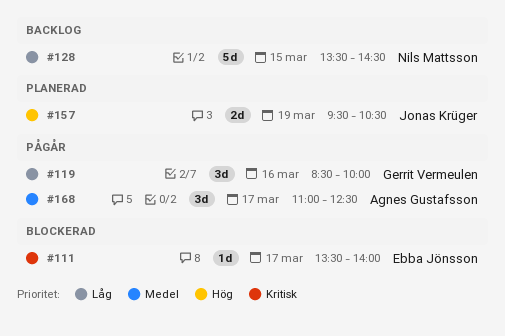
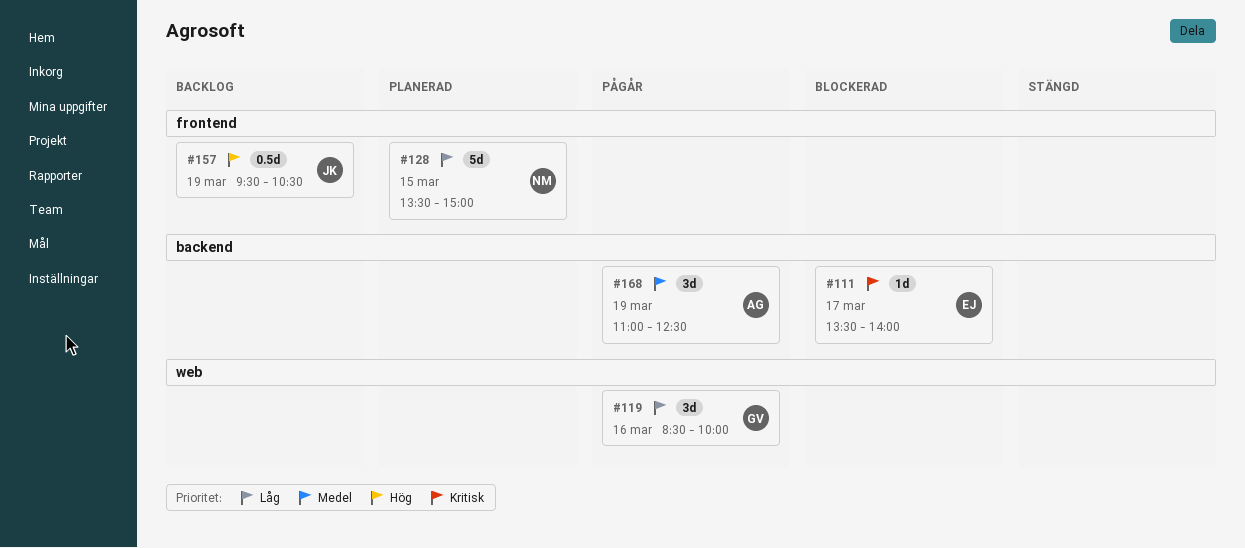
#128, status: Backlog -> Planerad
#128, ends: 14:30 -> 15:00
#157, status: Planerad -> Backlog
#157, estimate: 2d -> 0.5d
#168, day: Mar 17 -> Mar 19

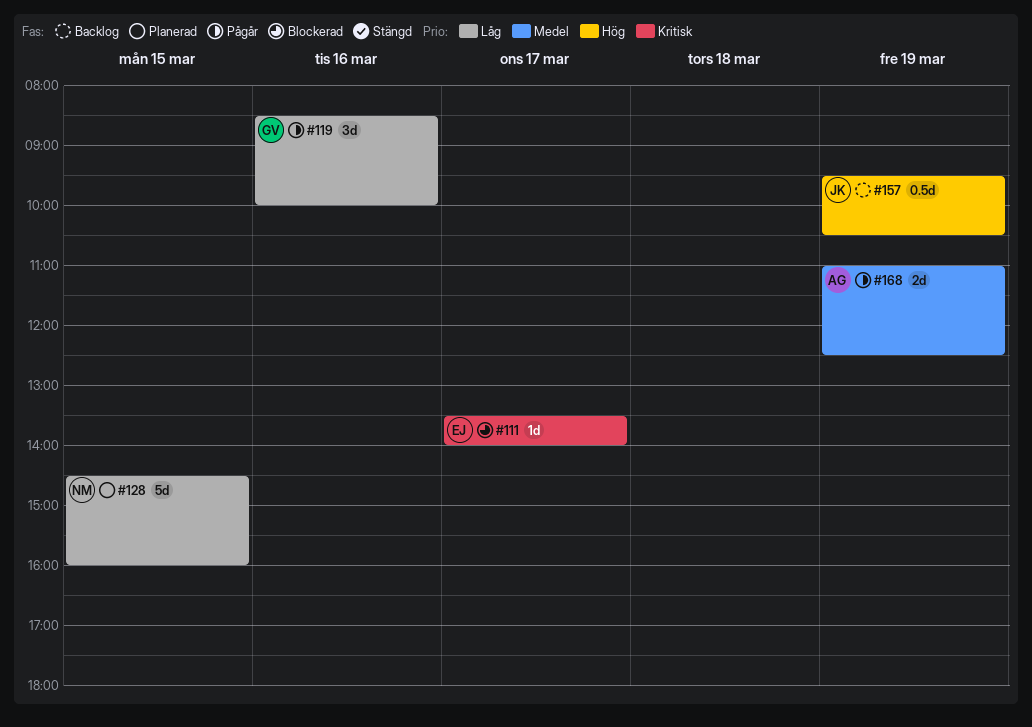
#128, begins: 13:30 -> 14:30
#128, ends: 15:00 -> 16:00
#168, estimate: 3d -> 2d

